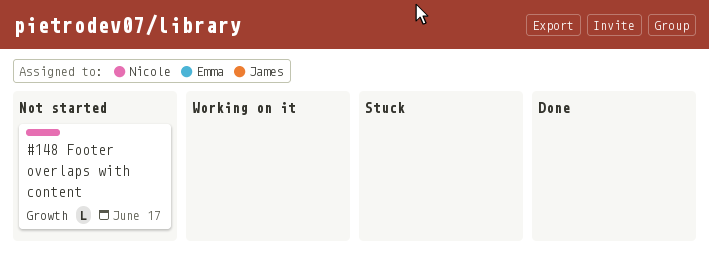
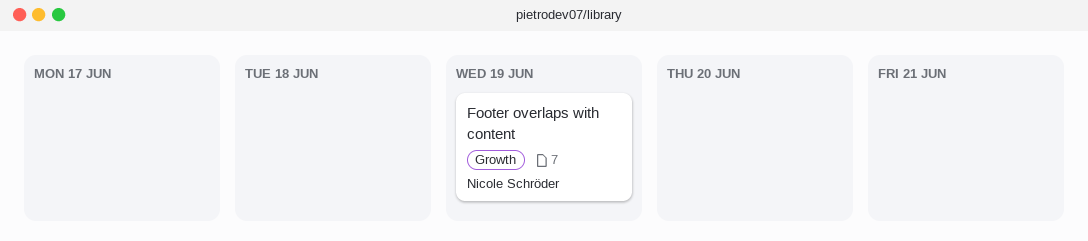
Footer overlaps with content, due: Jun 17 -> Jun 19

